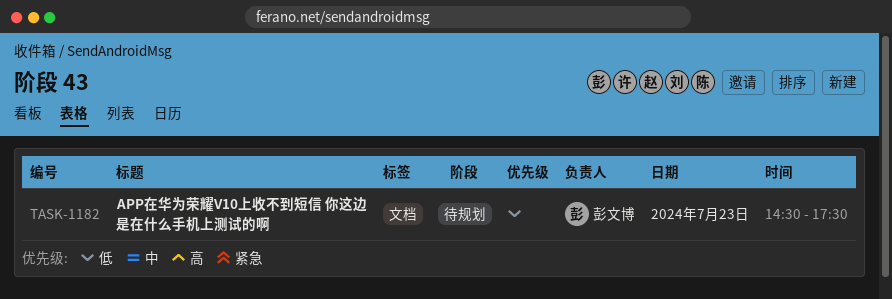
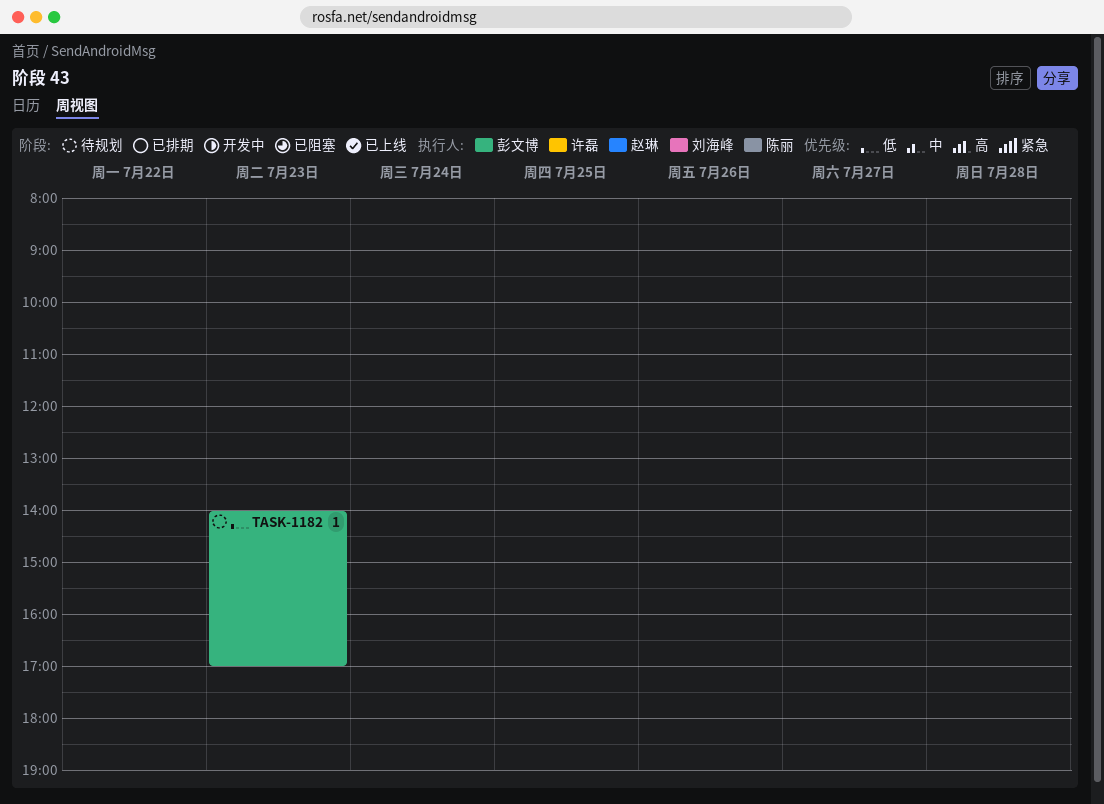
TASK-1182, begins: 14:30 -> 14:00
TASK-1182, ends: 17:30 -> 17:00

